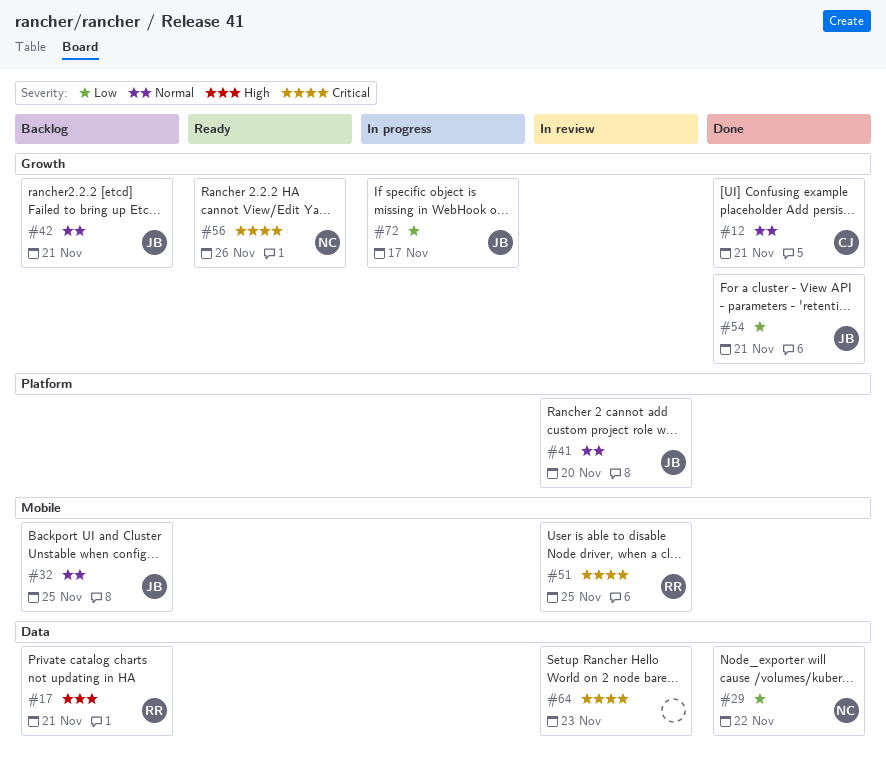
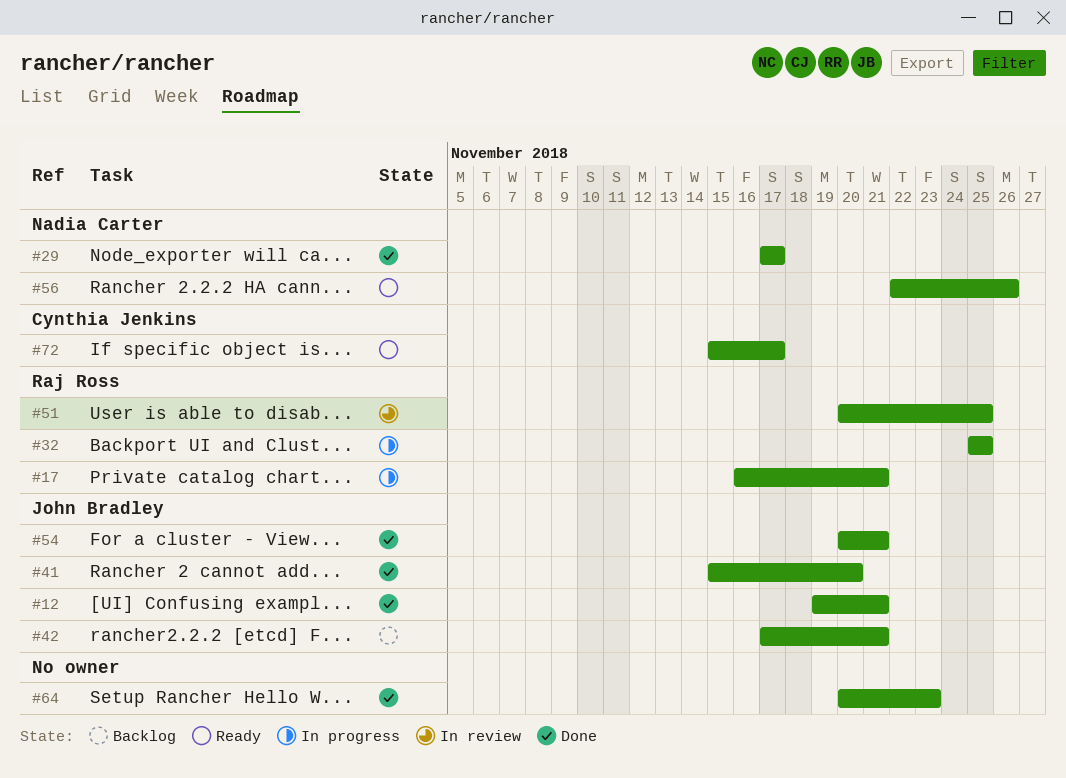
#12, owner: Cynthia Jenkins -> John Bradley
#17, status: Backlog -> In progress
#29, due: Nov 22 -> Nov 17
#32, status: Backlog -> In progress
#32, owner: John Bradley -> Raj Ross
#41, status: In review -> Done
#64, status: In review -> Done
#72, status: In progress -> Ready
#72, owner: John Bradley -> Cynthia Jenkins

